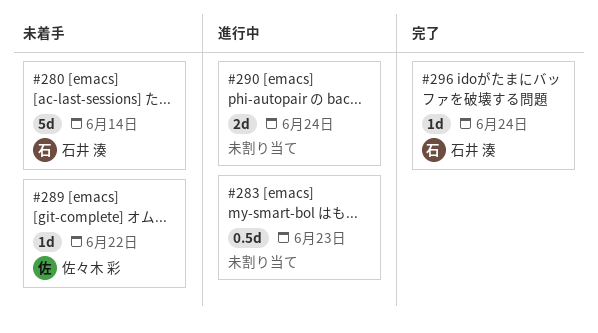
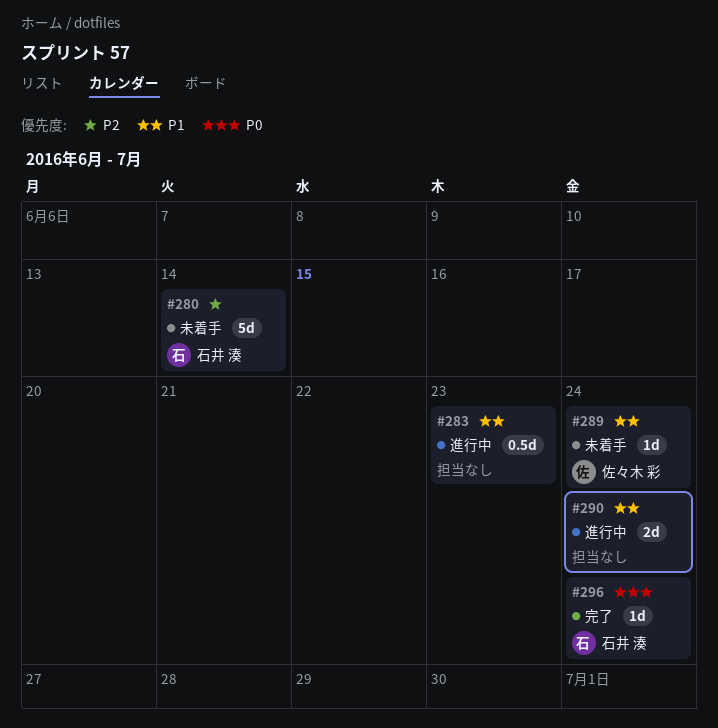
#289, due: Jun 22 -> Jun 24

